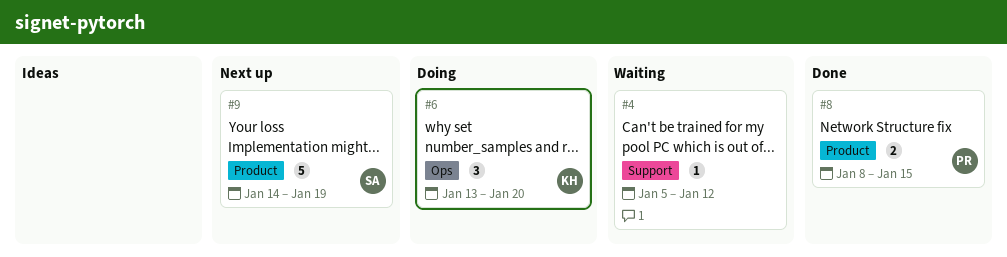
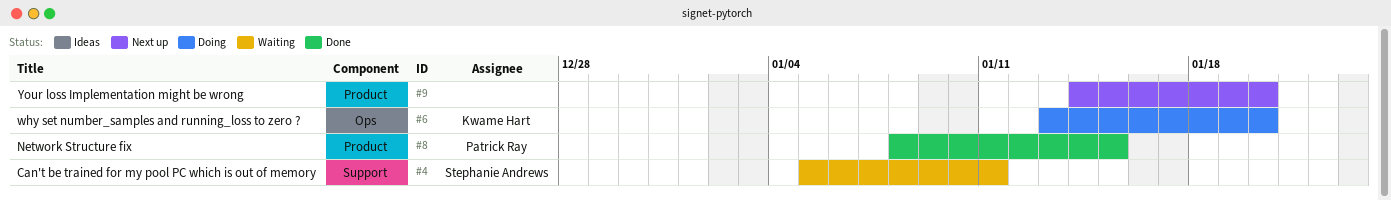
#4, owner: none -> Stephanie Andrews
#4, due: Jan 12 -> Jan 11
#9, owner: Stephanie Andrews -> none
#9, due: Jan 19 -> Jan 20

